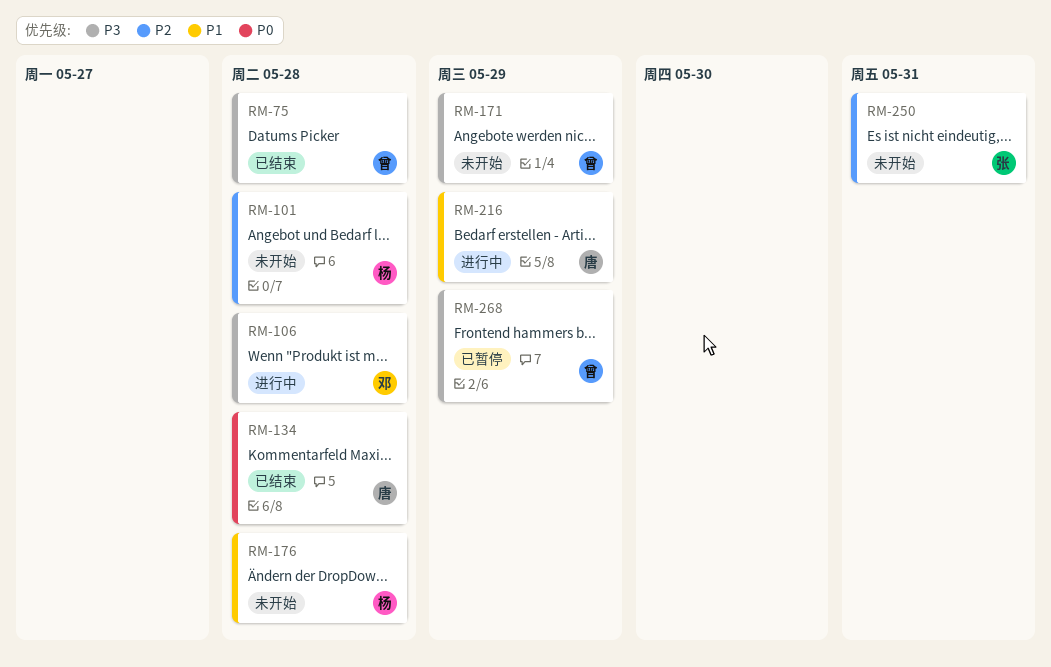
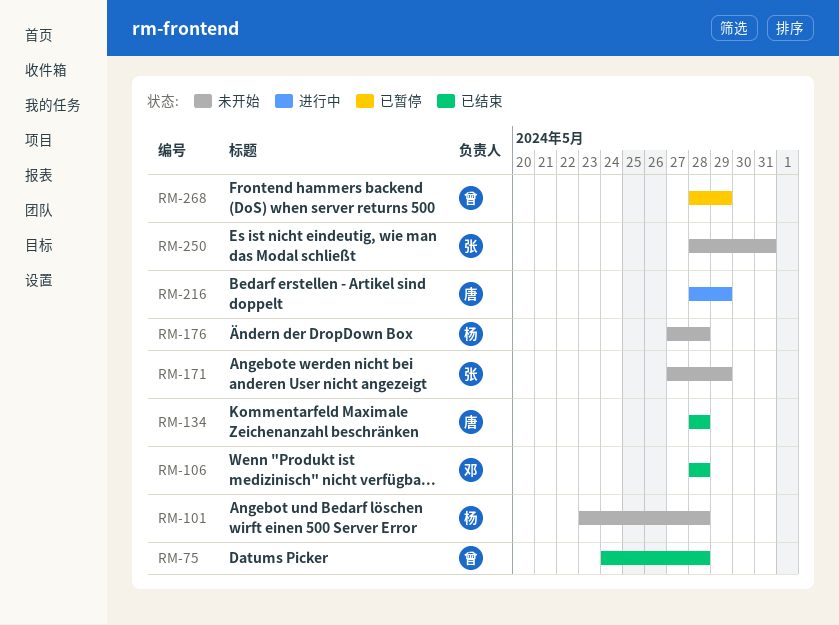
RM-106, status: 进行中 -> 已结束
RM-171, owner: 曾 -> 张

